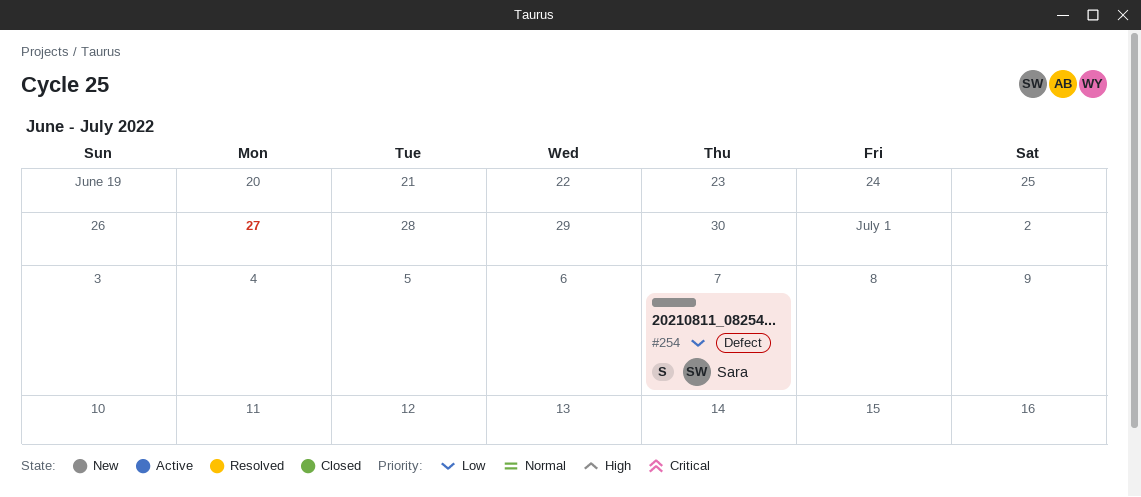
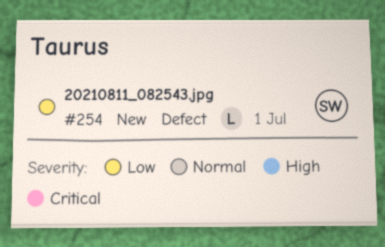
#254, estimate: S -> L
#254, due: Jul 7 -> Jul 1

